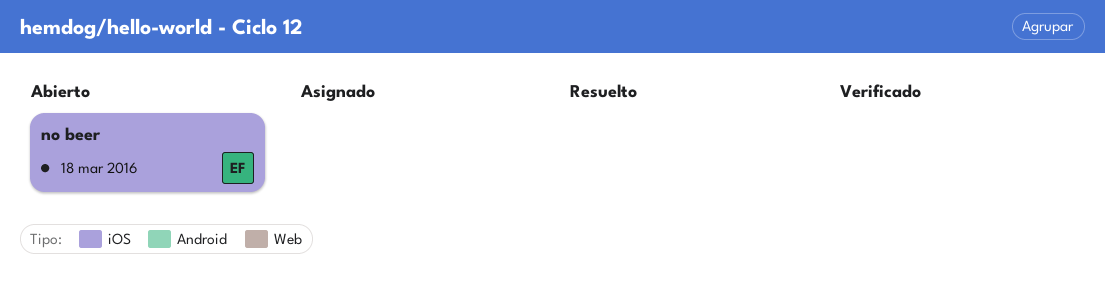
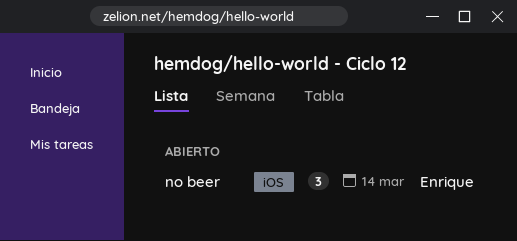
no beer, estimate: 1 -> 3
no beer, due: Mar 18 -> Mar 14

